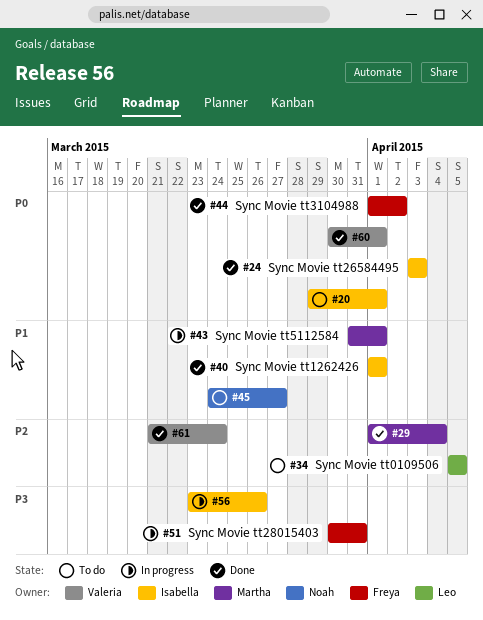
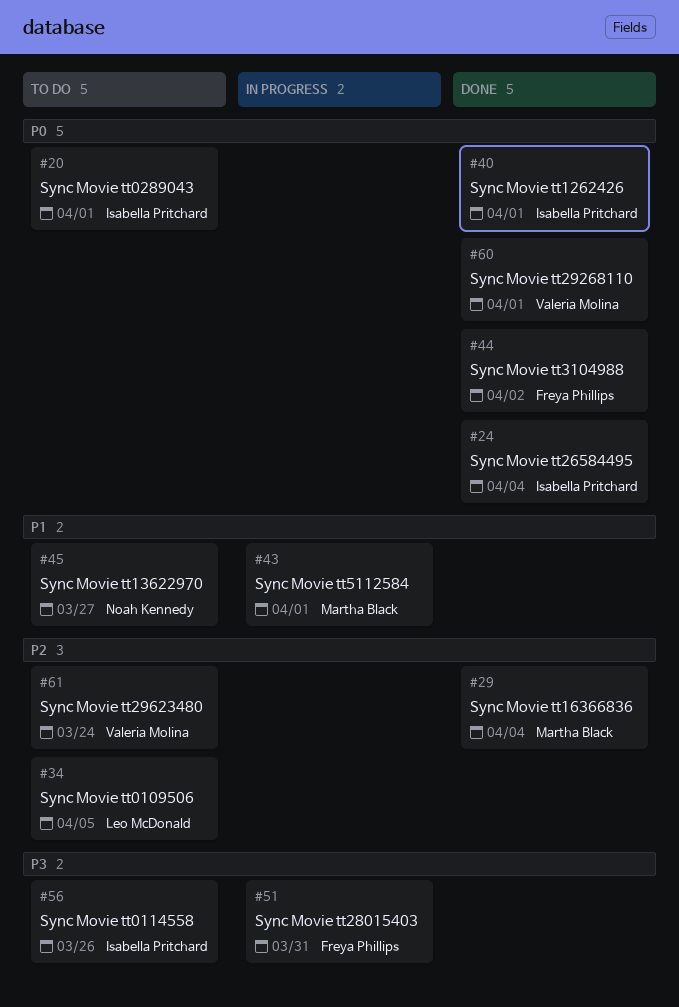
#24, due: Apr 3 -> Apr 4
#40, priority: P1 -> P0
#56, status: In progress -> To do
#61, status: Done -> To do

